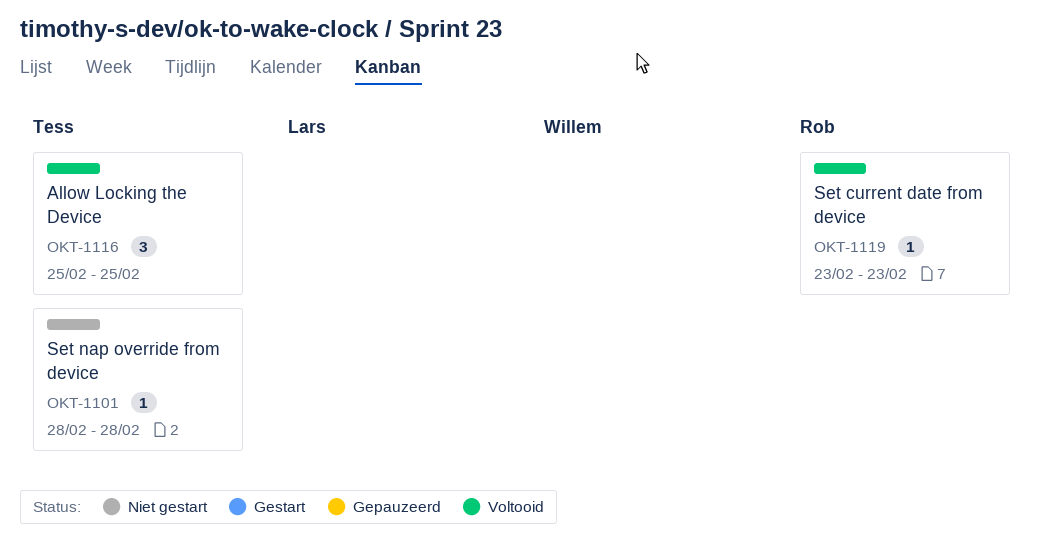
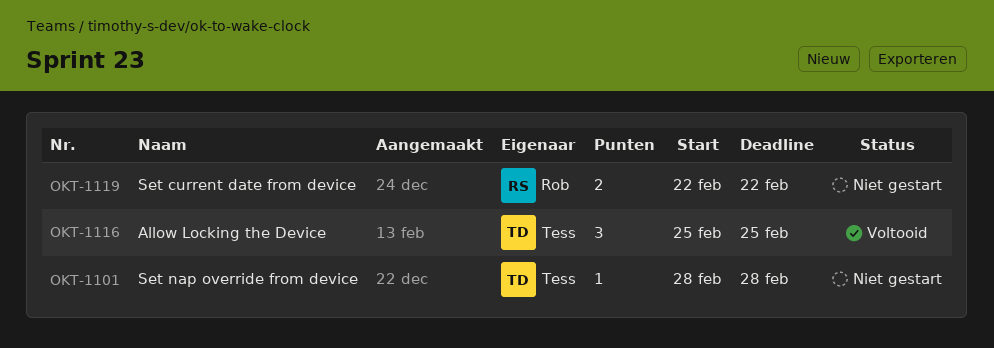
OKT-1119, status: Voltooid -> Niet gestart
OKT-1119, estimate: 1 -> 2
OKT-1119, start: Feb 23 -> Feb 22
OKT-1119, due: Feb 23 -> Feb 22

